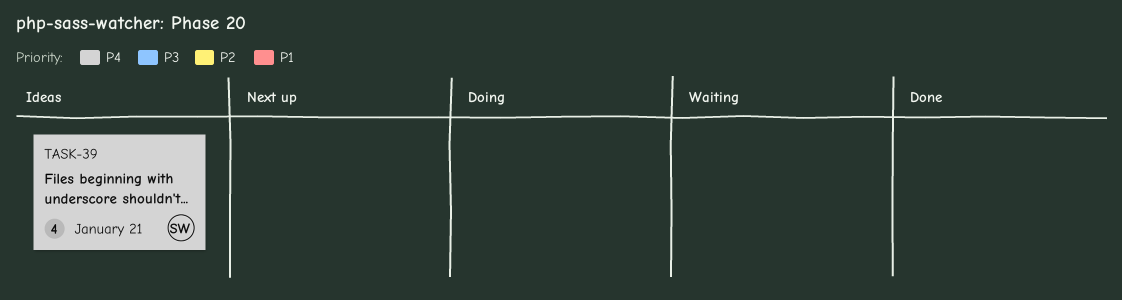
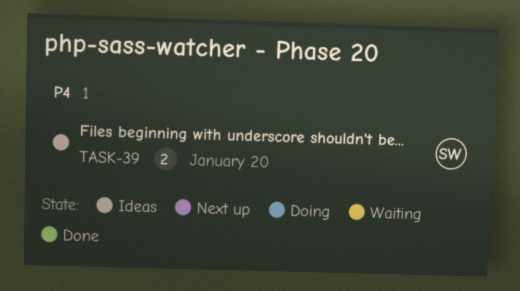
TASK-39, estimate: 4 -> 2
TASK-39, due: Jan 21 -> Jan 20

